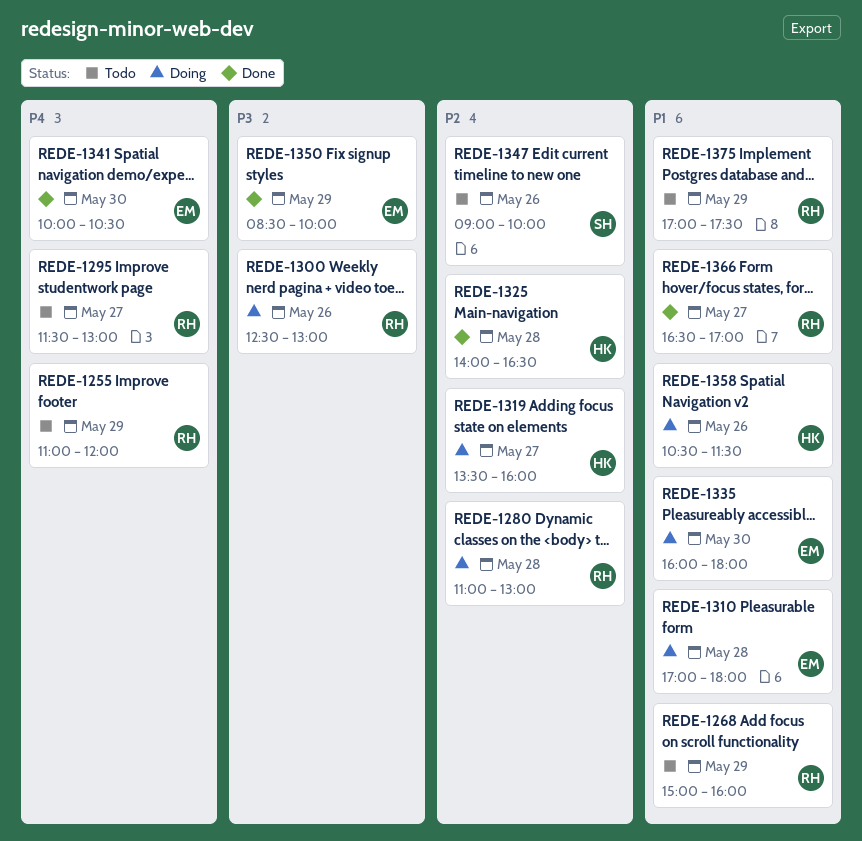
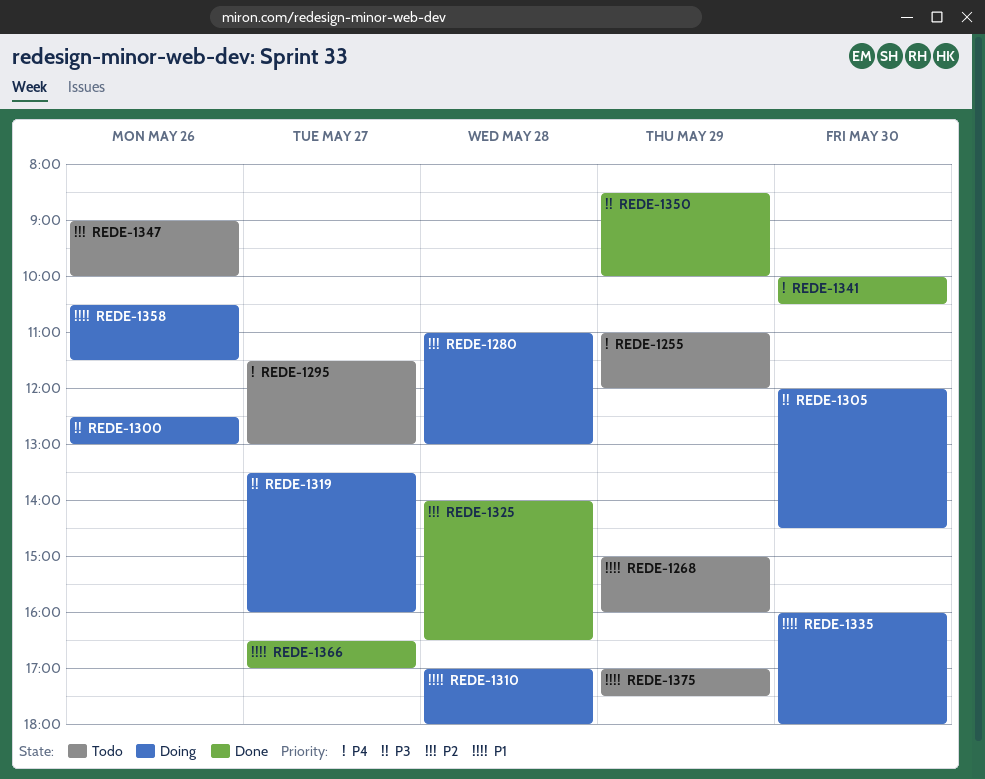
REDE-1305: none -> present
REDE-1319, priority: P2 -> P3

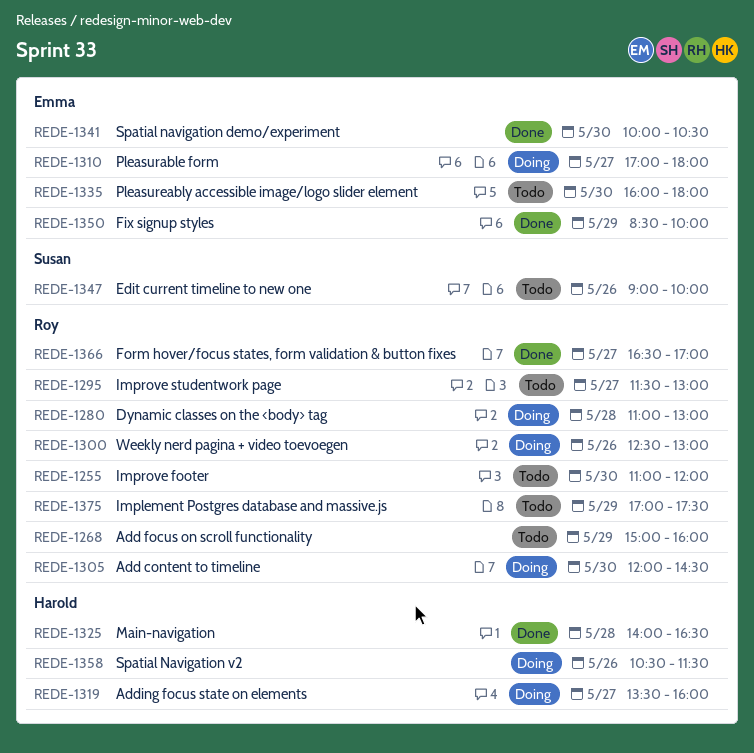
REDE-1255, day: May 29 -> May 30
REDE-1310, day: May 28 -> May 27
REDE-1335, status: Doing -> Todo

